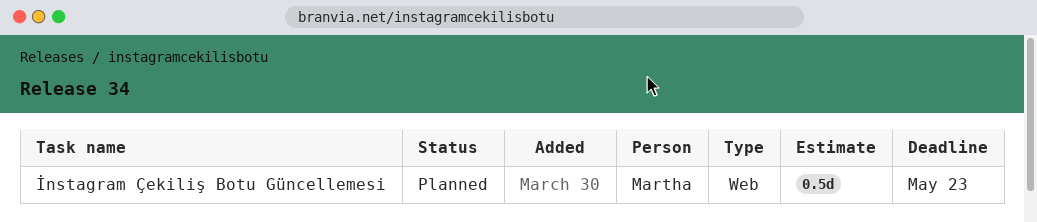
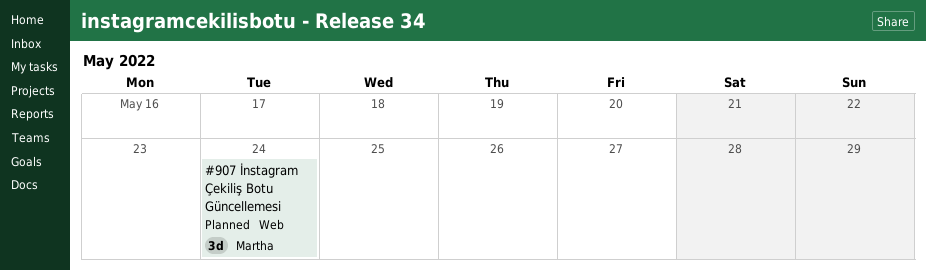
İnstagram Çekiliş Botu Güncellemesi, estimate: 0.5d -> 3d
İnstagram Çekiliş Botu Güncellemesi, due: May 23 -> May 24

